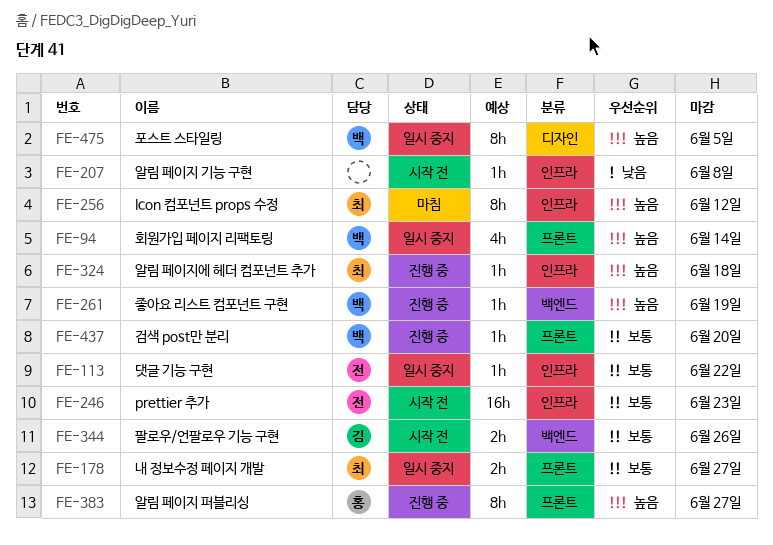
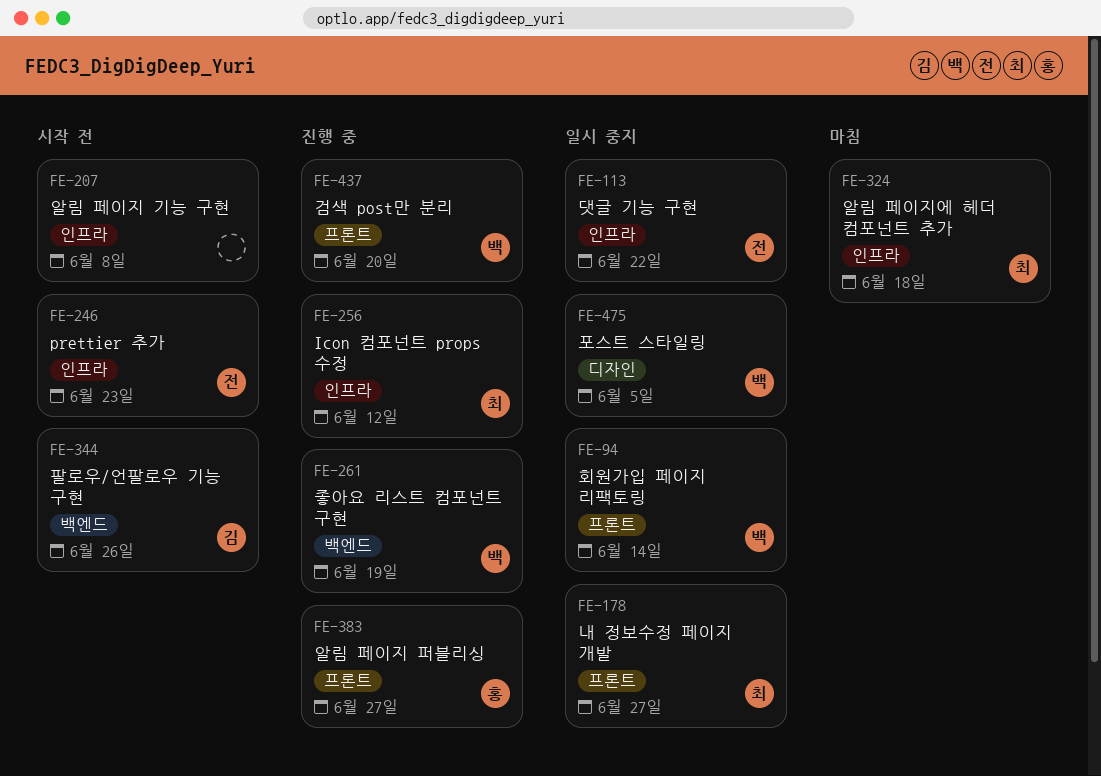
FE-256, status: 마침 -> 진행 중
FE-324, status: 진행 중 -> 마침

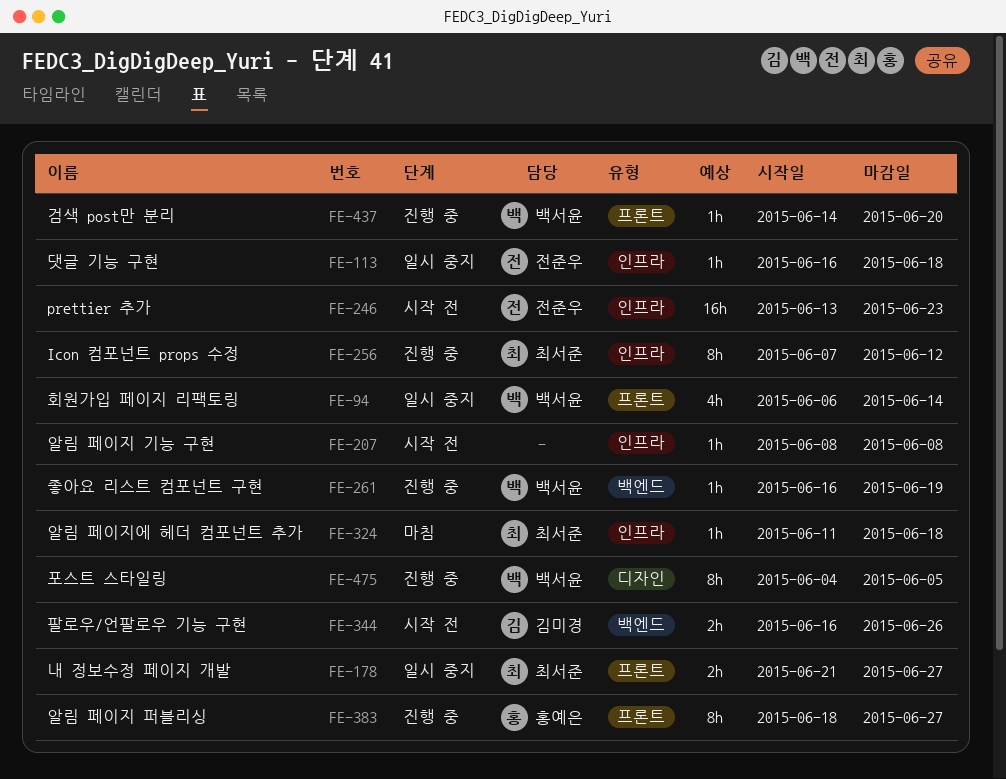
FE-113, due: Jun 22 -> Jun 18
FE-475, status: 일시 중지 -> 진행 중

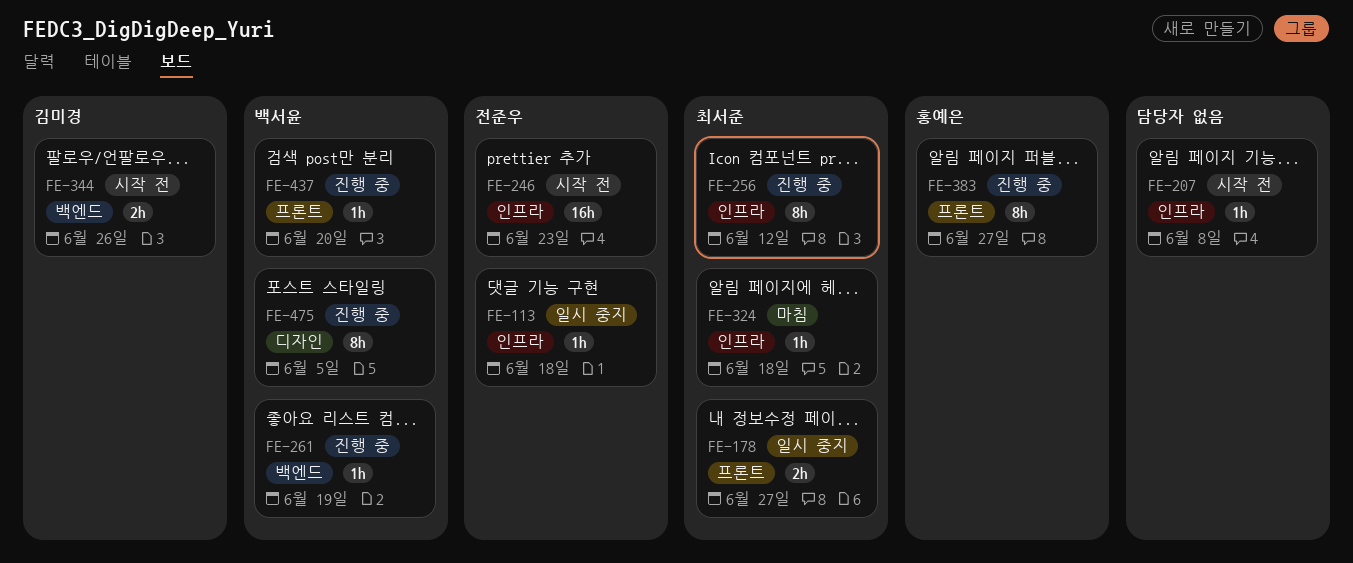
FE-94: present -> none

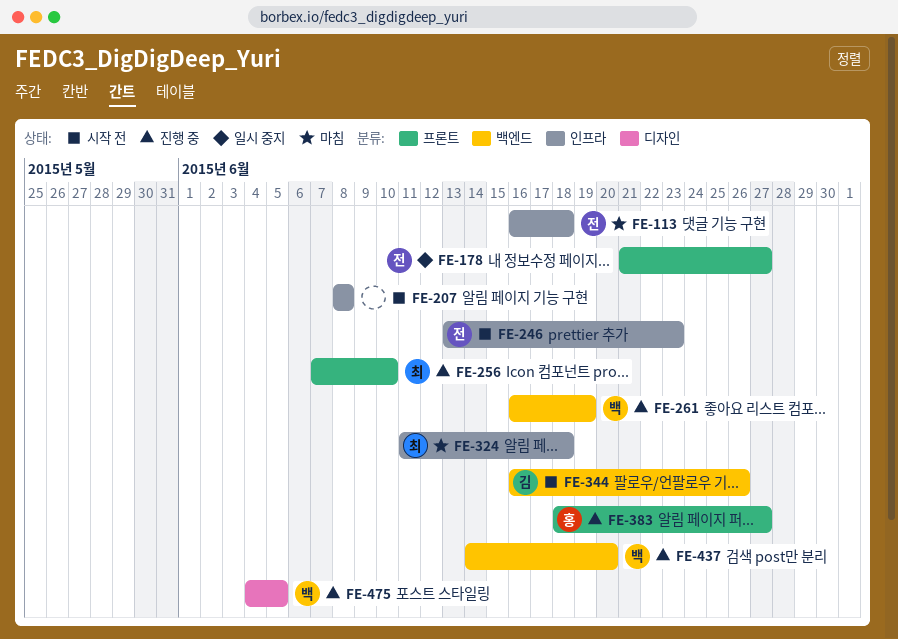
FE-113, status: 일시 중지 -> 마침
FE-178, owner: 최서준 -> 전준우
FE-256, label: 인프라 -> 프론트
FE-256, due: Jun 12 -> Jun 10
FE-437, label: 프론트 -> 백엔드

